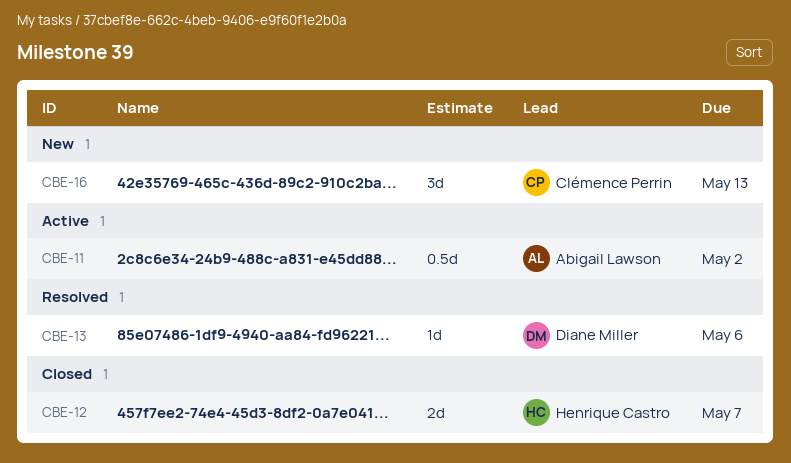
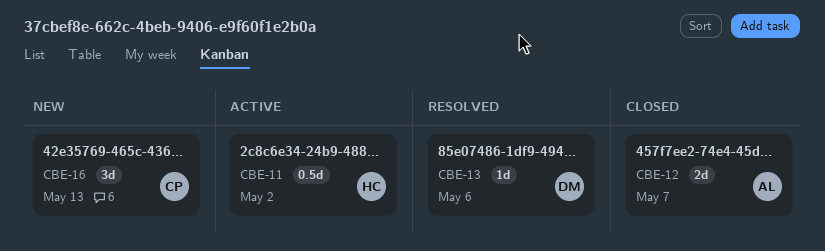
CBE-11, owner: Abigail Lawson -> Henrique Castro
CBE-12, owner: Henrique Castro -> Abigail Lawson

